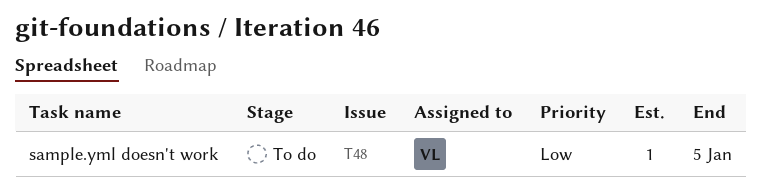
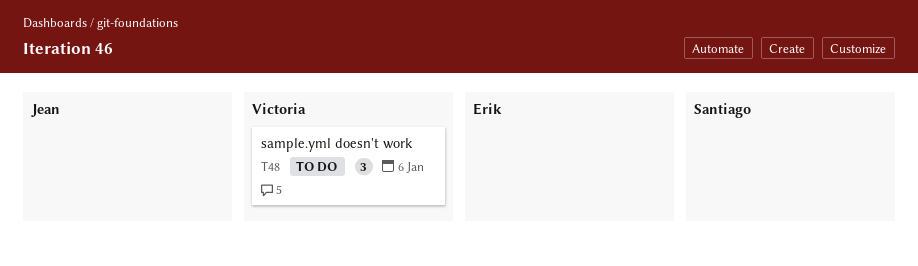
T48, estimate: 1 -> 3
T48, due: Jan 5 -> Jan 6

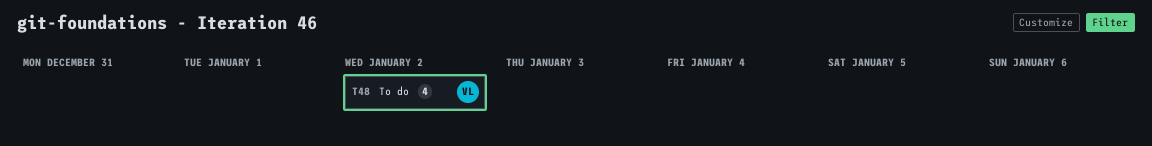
T48, estimate: 3 -> 4
T48, due: Jan 6 -> Jan 2

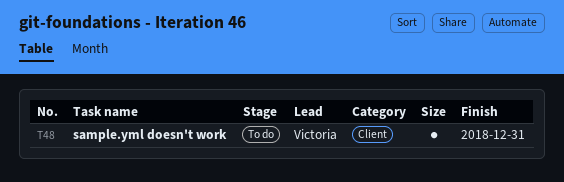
T48, estimate: 4 -> 1
T48, due: Jan 2 -> Dec 31

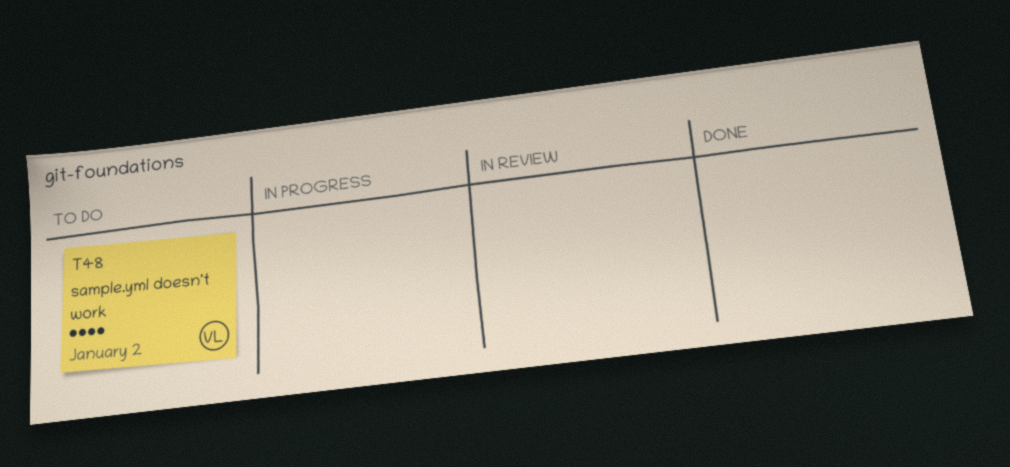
T48, estimate: 1 -> 4
T48, due: Dec 31 -> Jan 2

